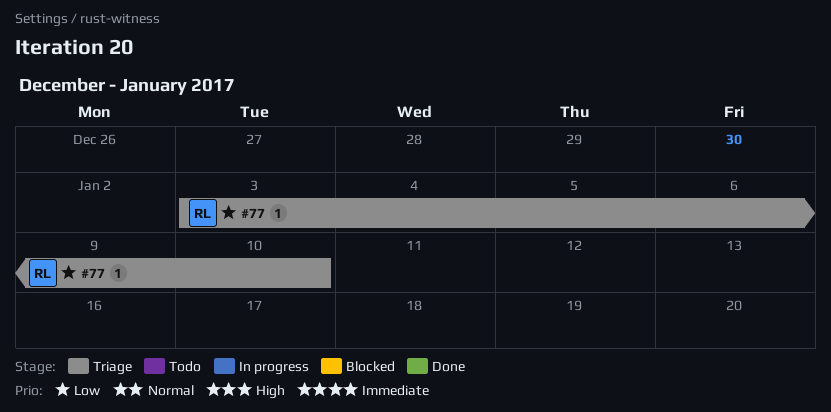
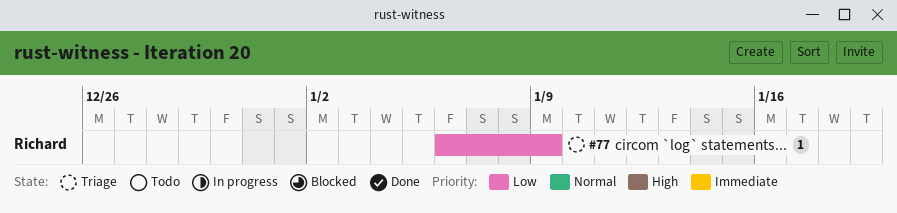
#77, start: Jan 3 -> Jan 6
#77, due: Jan 10 -> Jan 9

